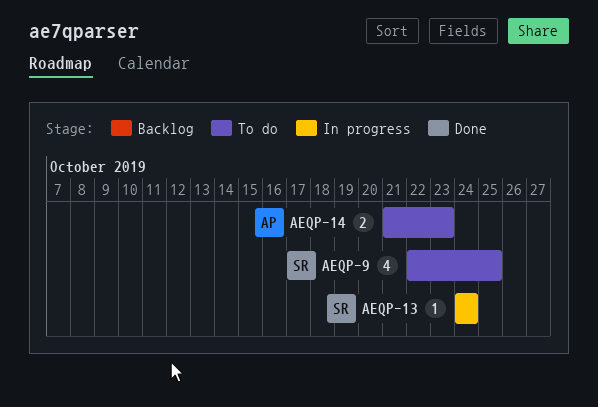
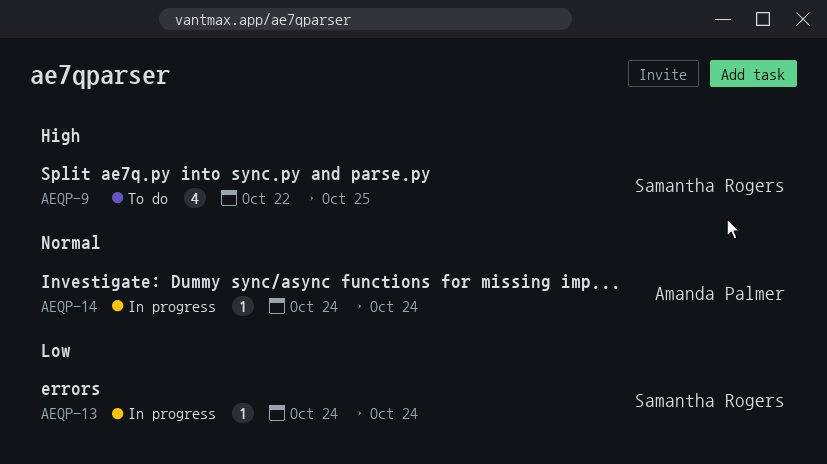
AEQP-14, status: To do -> In progress
AEQP-14, estimate: 2 -> 1
AEQP-14, start: Oct 21 -> Oct 24
AEQP-14, due: Oct 23 -> Oct 24

